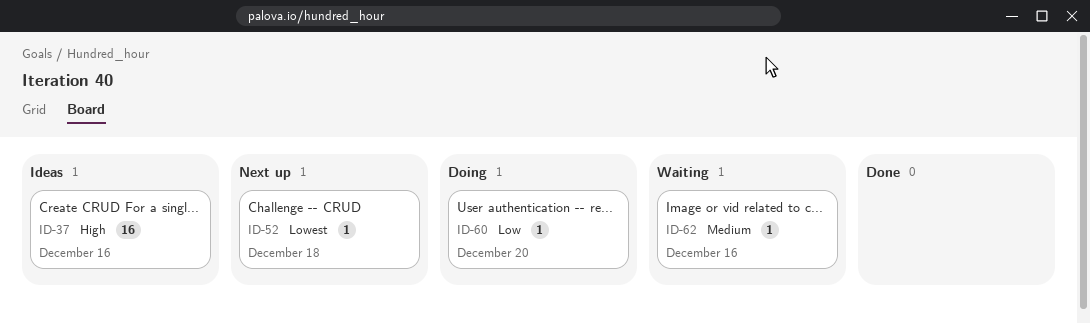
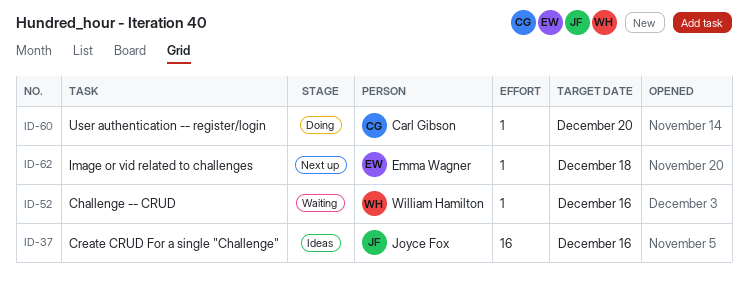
ID-52, status: Next up -> Waiting
ID-52, due: Dec 18 -> Dec 16
ID-62, status: Waiting -> Next up
ID-62, due: Dec 16 -> Dec 18

